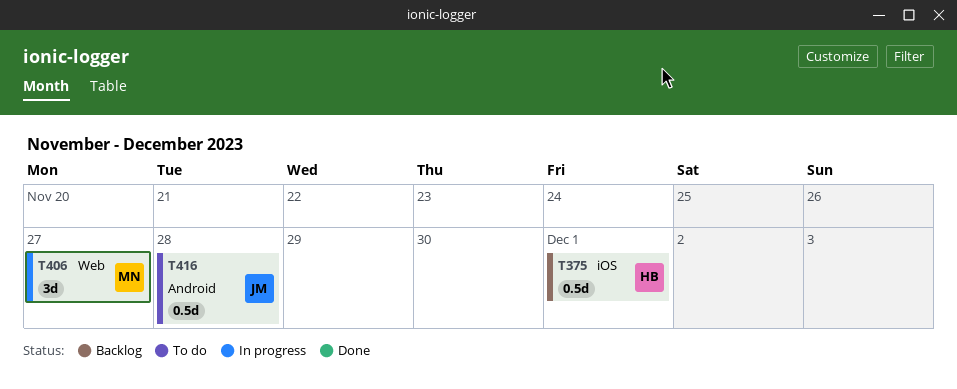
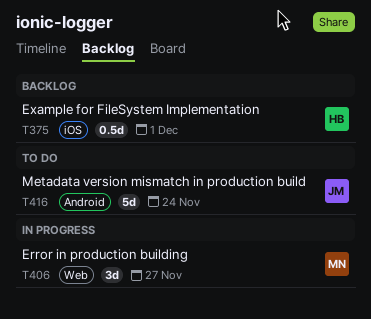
T416, estimate: 0.5d -> 5d
T416, due: Nov 28 -> Nov 24

